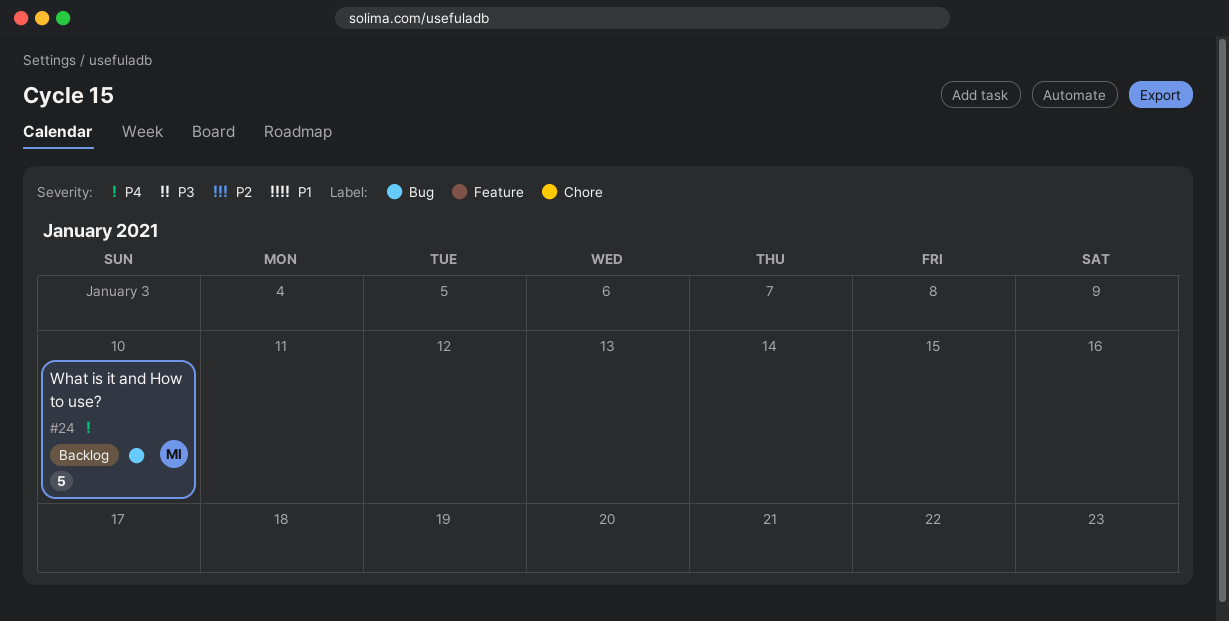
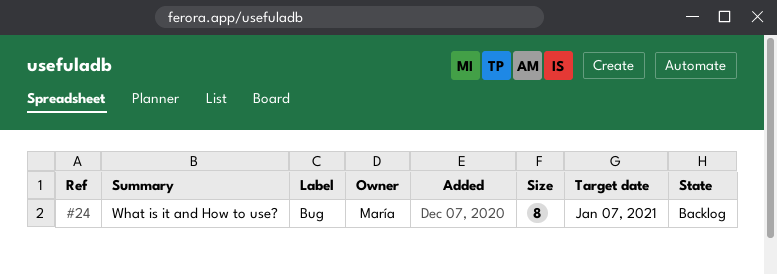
#24, estimate: 5 -> 8
#24, due: Jan 10 -> Jan 7

